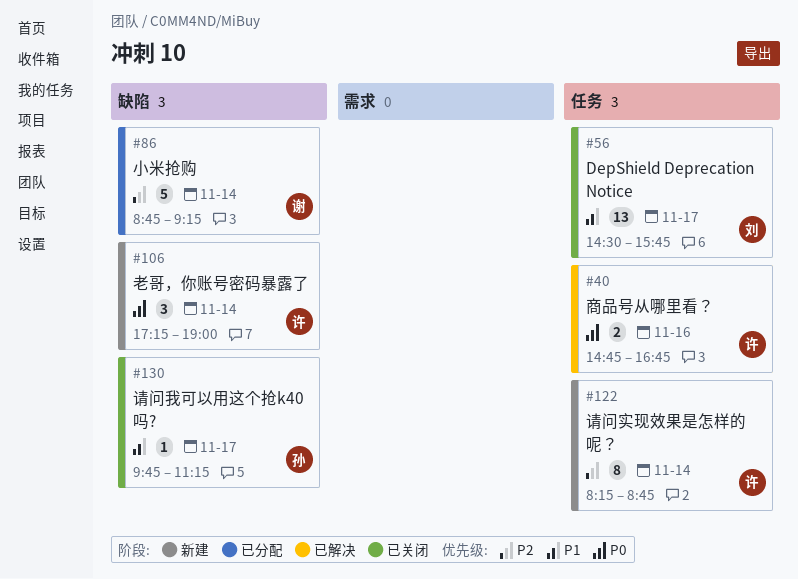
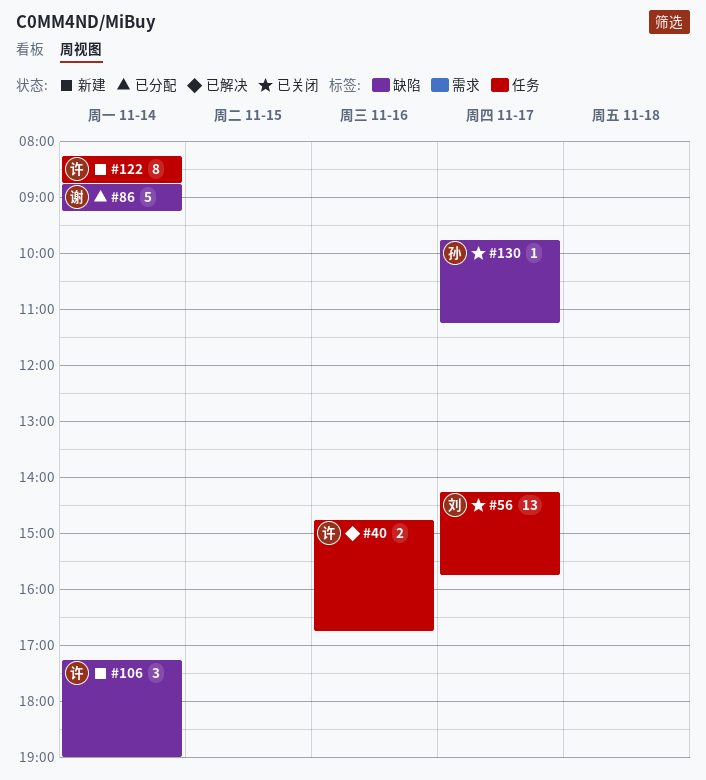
#56, begins: 14:30 -> 14:15

